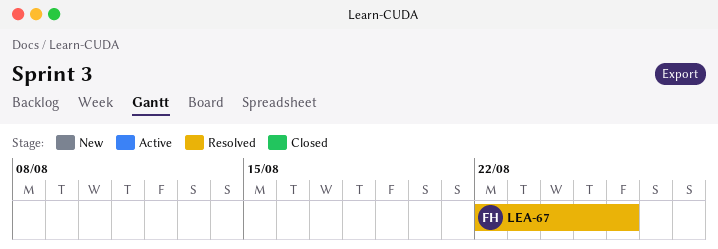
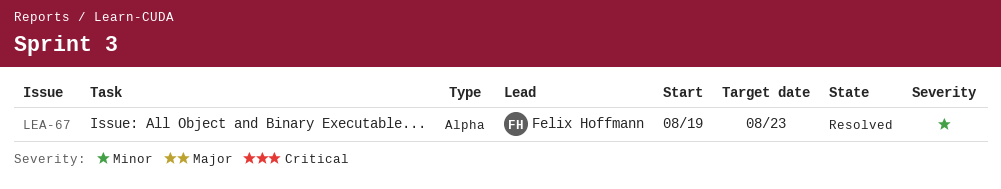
LEA-67, start: Aug 22 -> Aug 19
LEA-67, due: Aug 26 -> Aug 23

